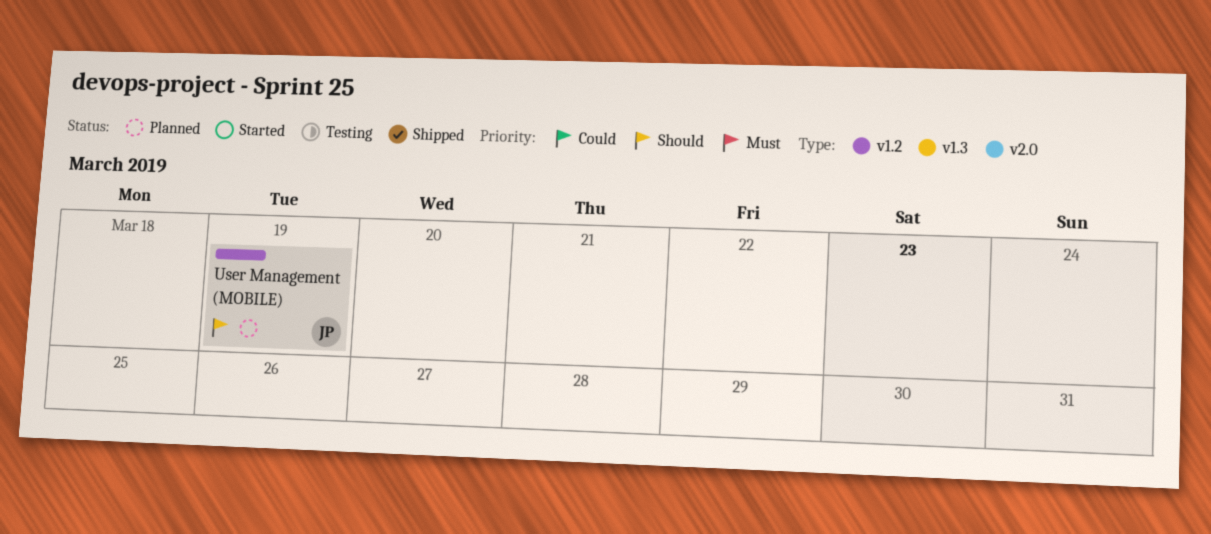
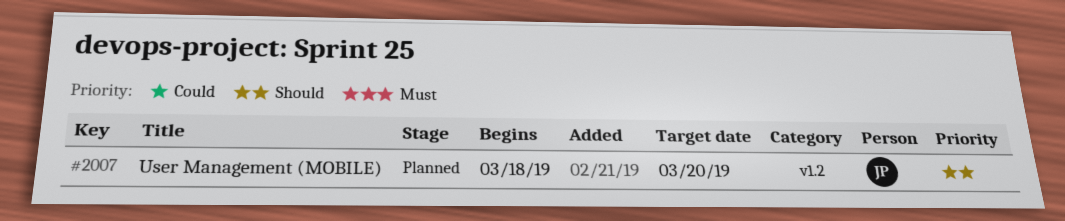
User Management (MOBILE), due: Mar 19 -> Mar 20

